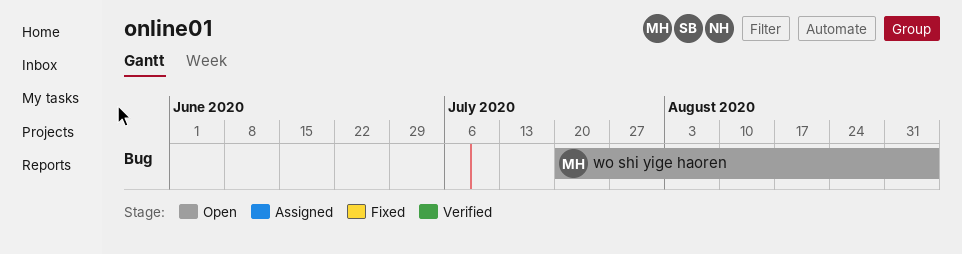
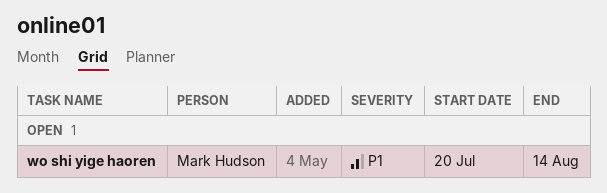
wo shi yige haoren, due: Sep 4 -> Aug 14

